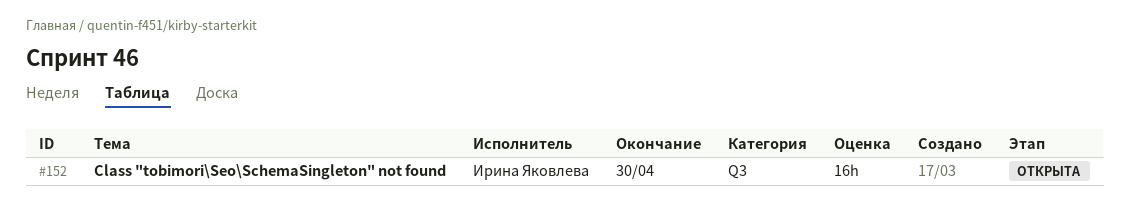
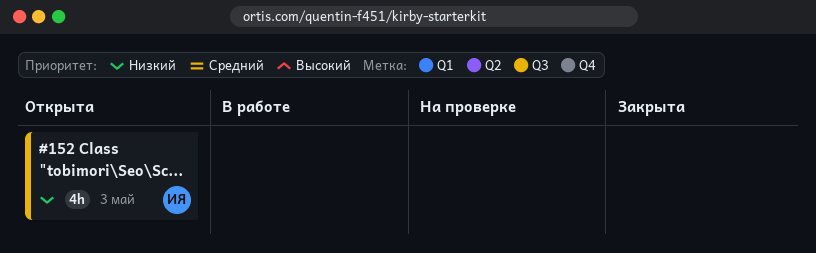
#152, estimate: 16h -> 4h
#152, due: Apr 30 -> May 3

